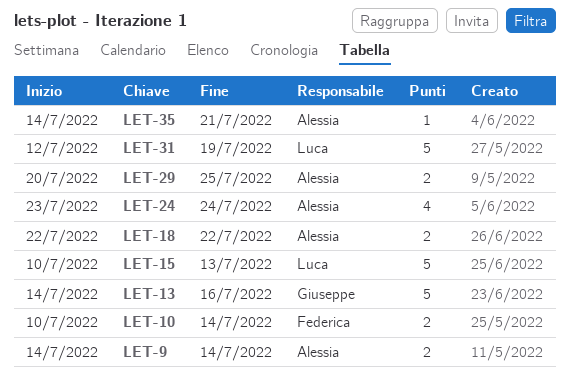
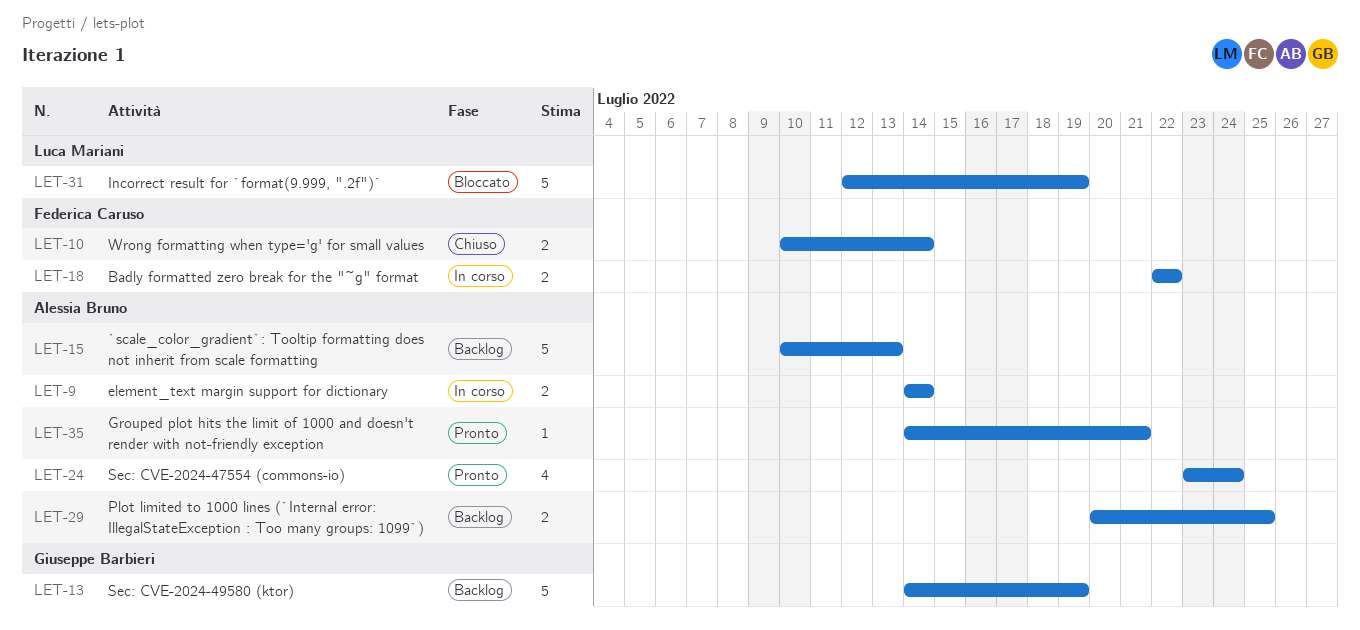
LET-13, due: Jul 16 -> Jul 19
LET-15, owner: Luca Mariani -> Alessia Bruno
LET-18, owner: Alessia Bruno -> Federica Caruso

